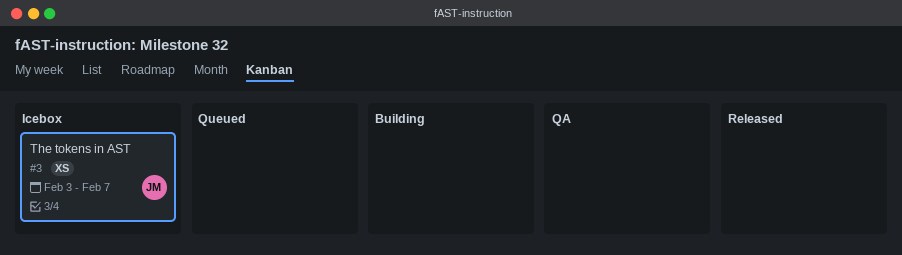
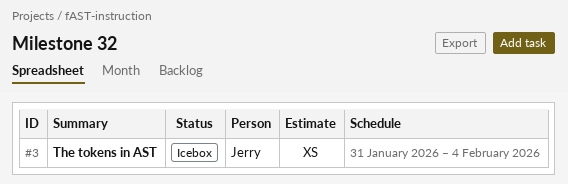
#3, start: Feb 3 -> Jan 31
#3, due: Feb 7 -> Feb 4

